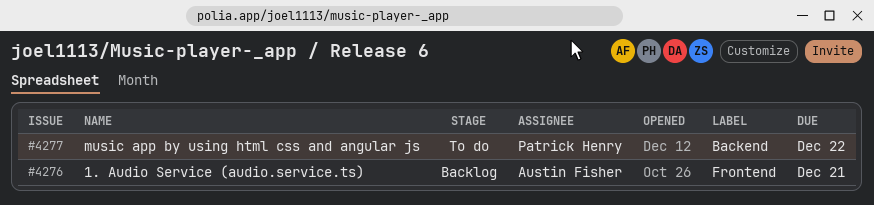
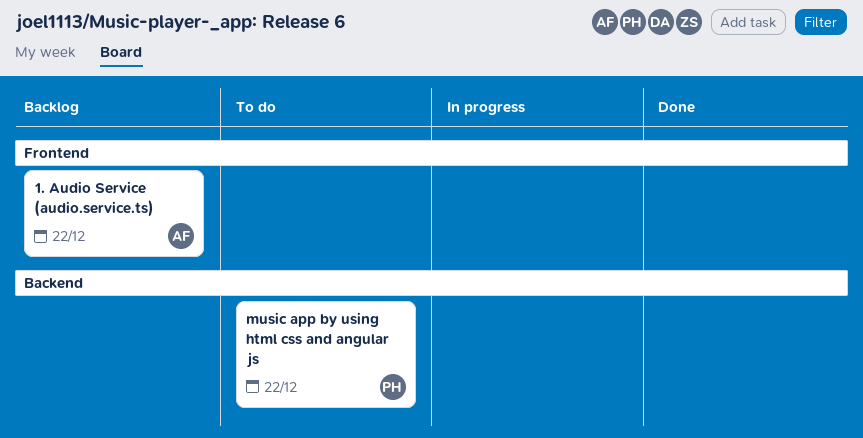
1. Audio Service (audio.service.ts), due: Dec 21 -> Dec 22

